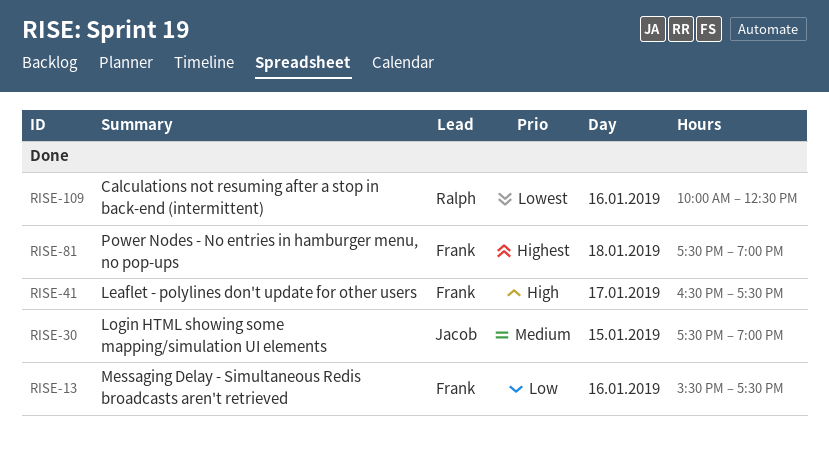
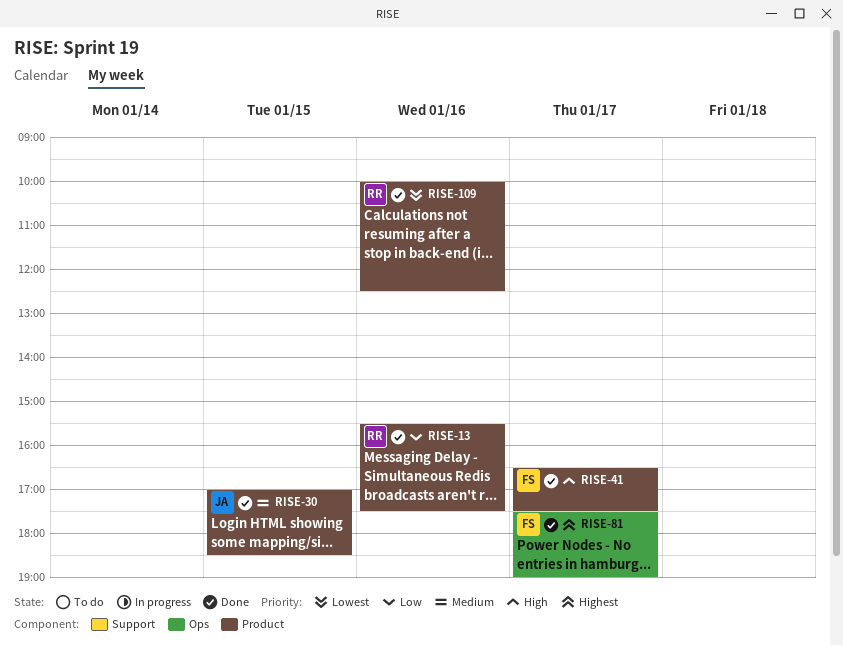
RISE-13, owner: Frank -> Ralph
RISE-30, begins: 17:30 -> 17:00
RISE-30, ends: 19:00 -> 18:30
RISE-81, day: Jan 18 -> Jan 17

